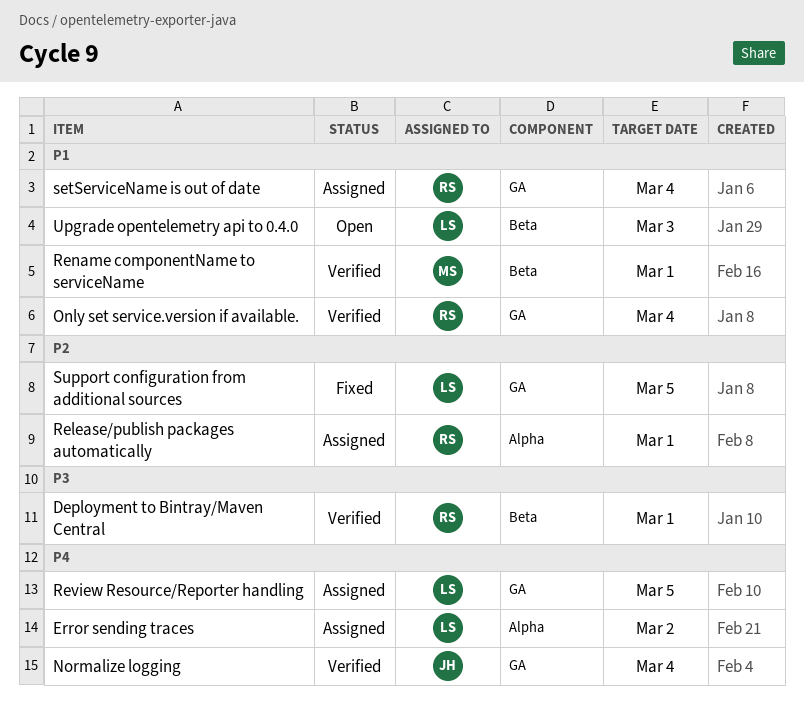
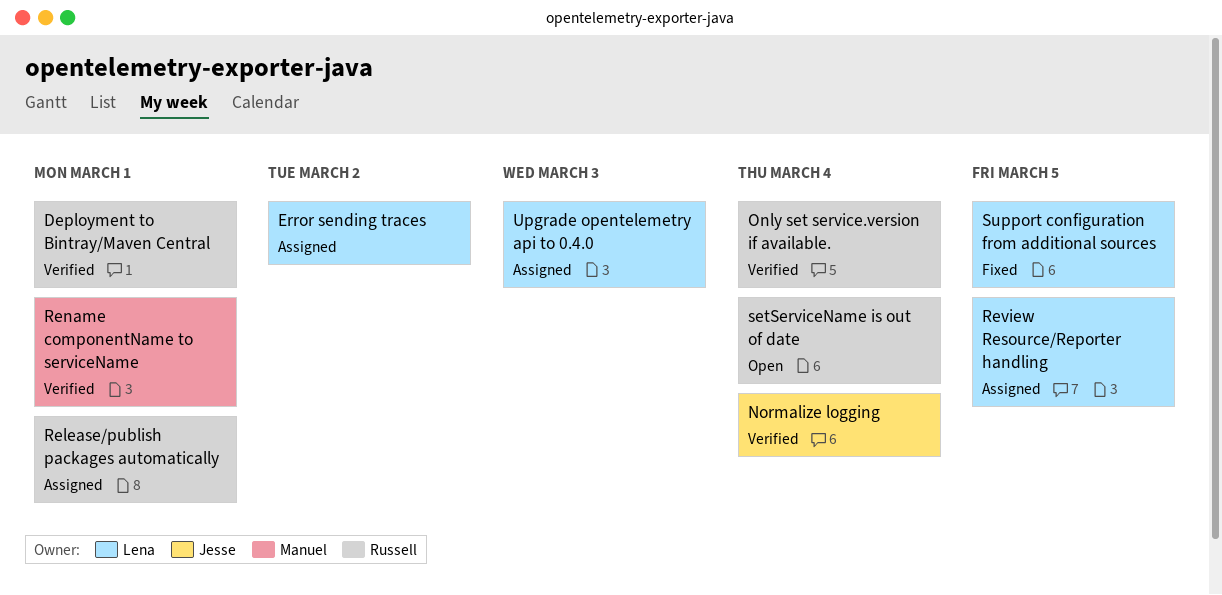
setServiceName is out of date, status: Assigned -> Open
Upgrade opentelemetry api to 0.4.0, status: Open -> Assigned

